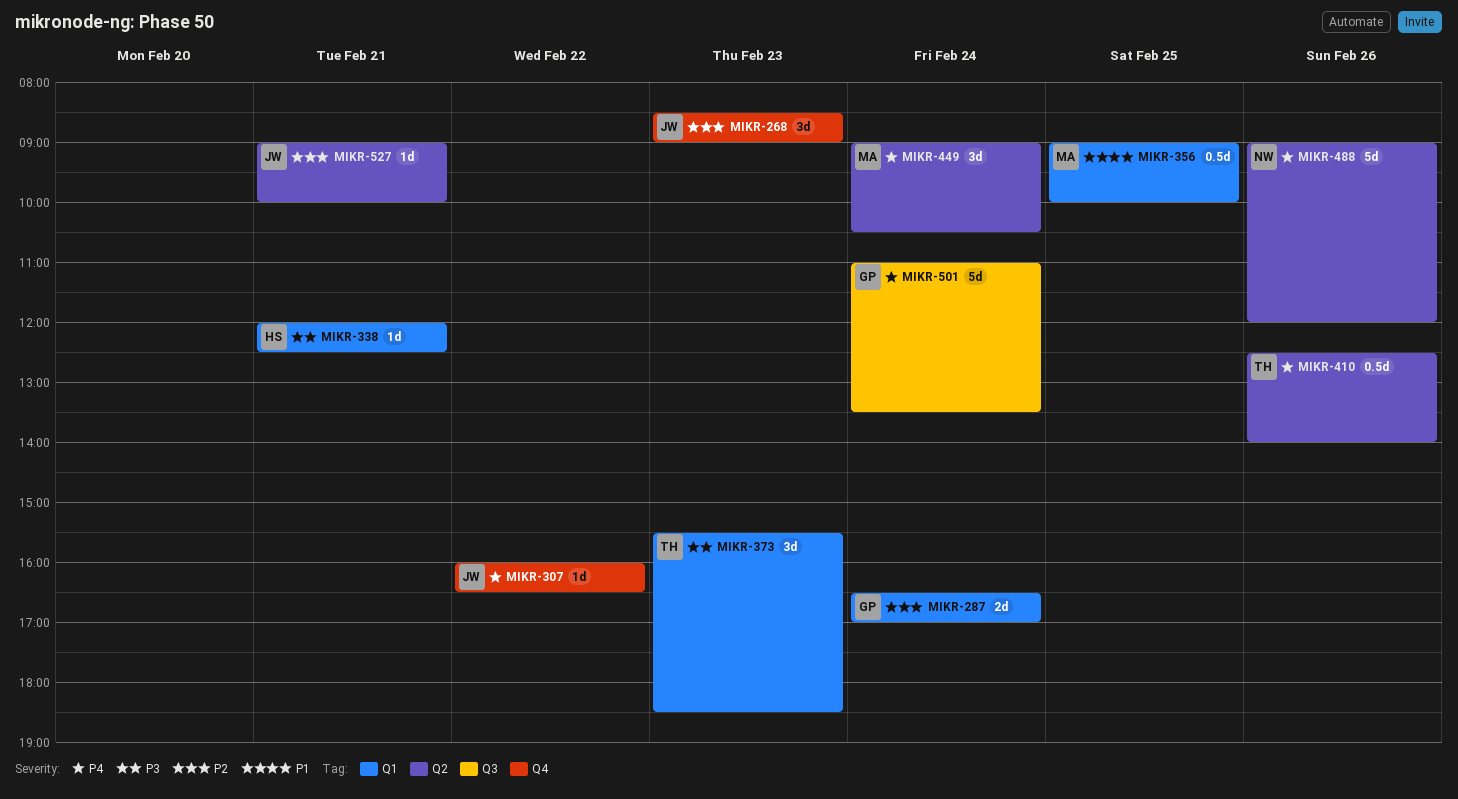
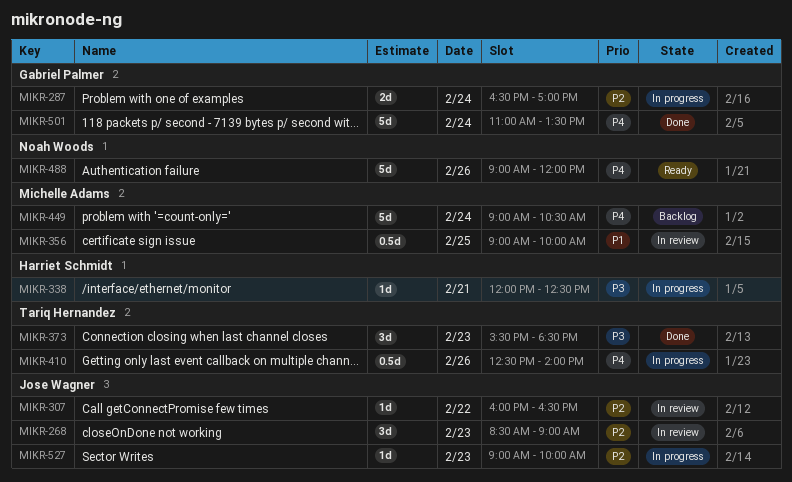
MIKR-307, priority: P4 -> P2
MIKR-449, estimate: 3d -> 5d
MIKR-527, day: Feb 21 -> Feb 23

